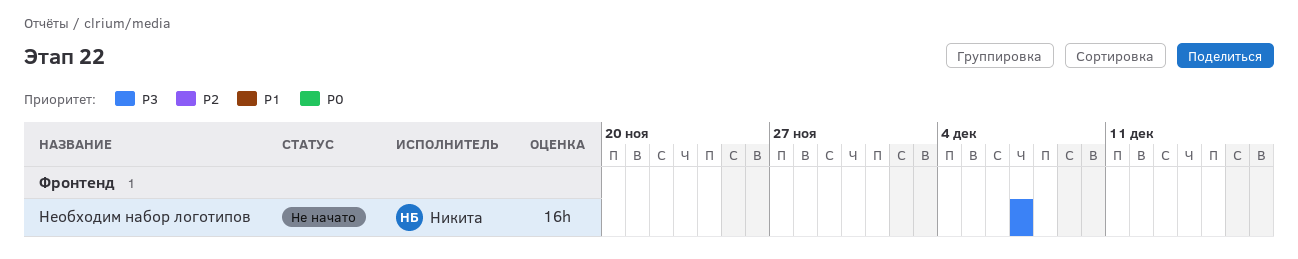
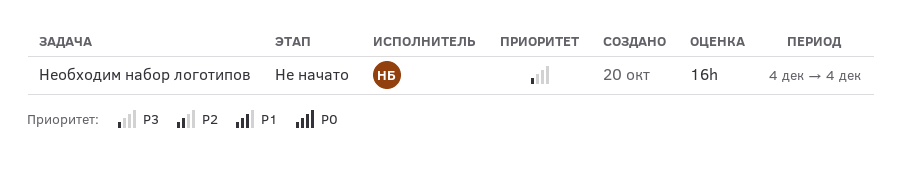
Необходим набор логотипов, start: Dec 7 -> Dec 4
Необходим набор логотипов, due: Dec 7 -> Dec 4

